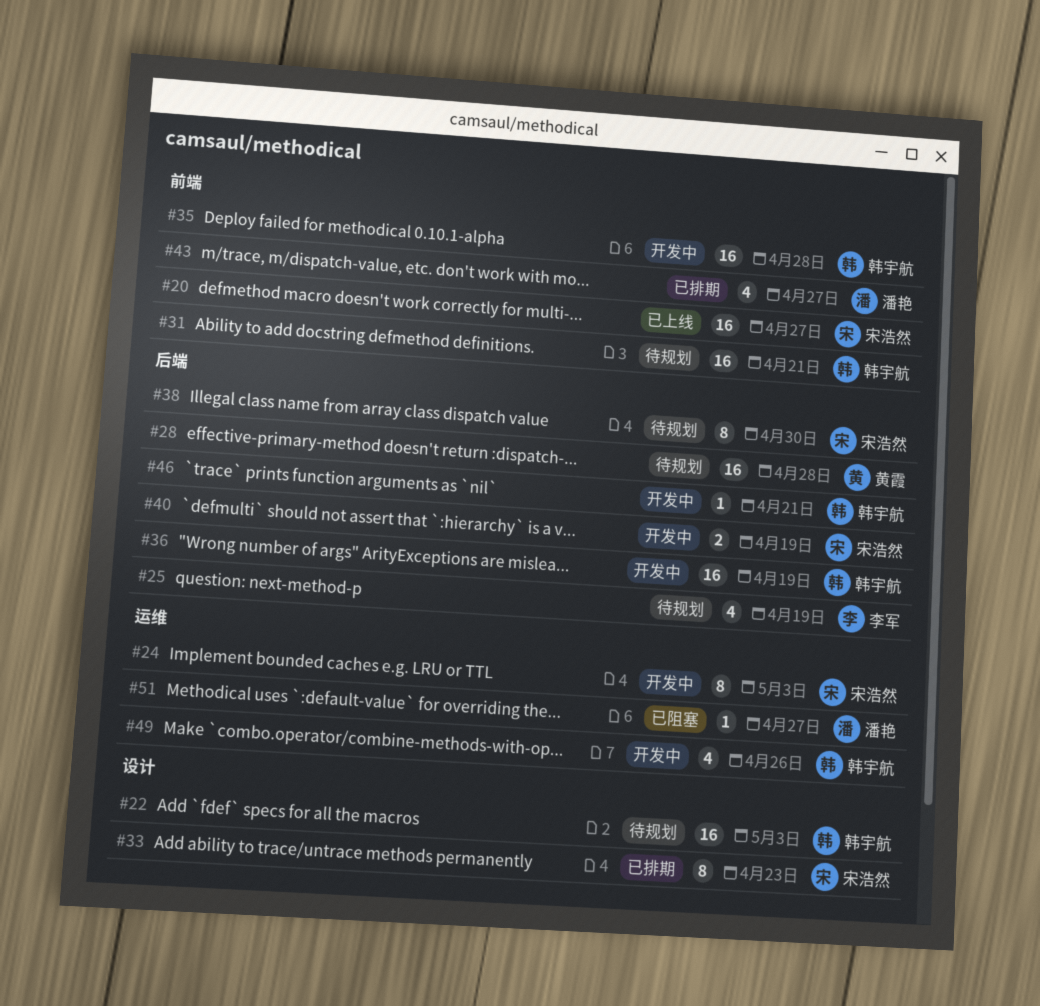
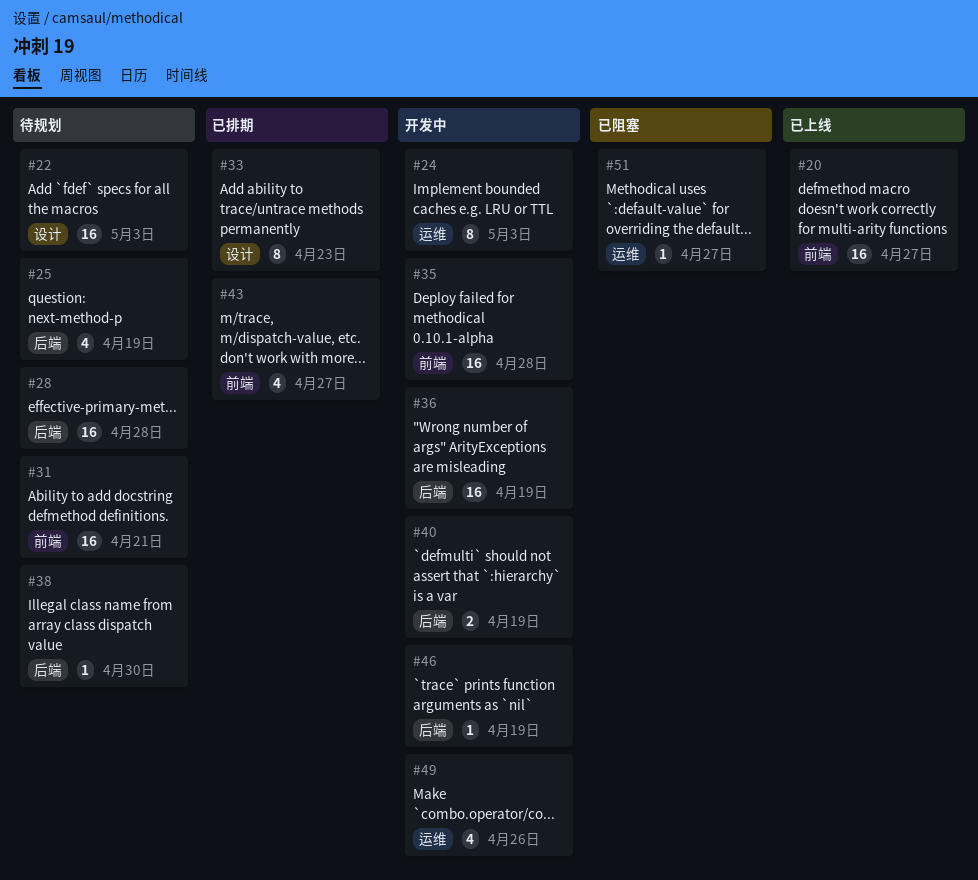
#38, estimate: 8 -> 1
#46, due: Apr 21 -> Apr 19

